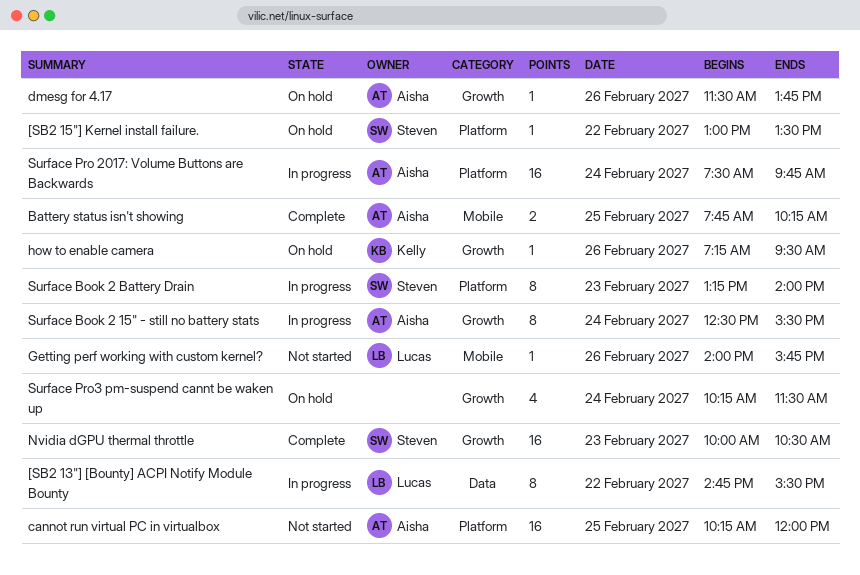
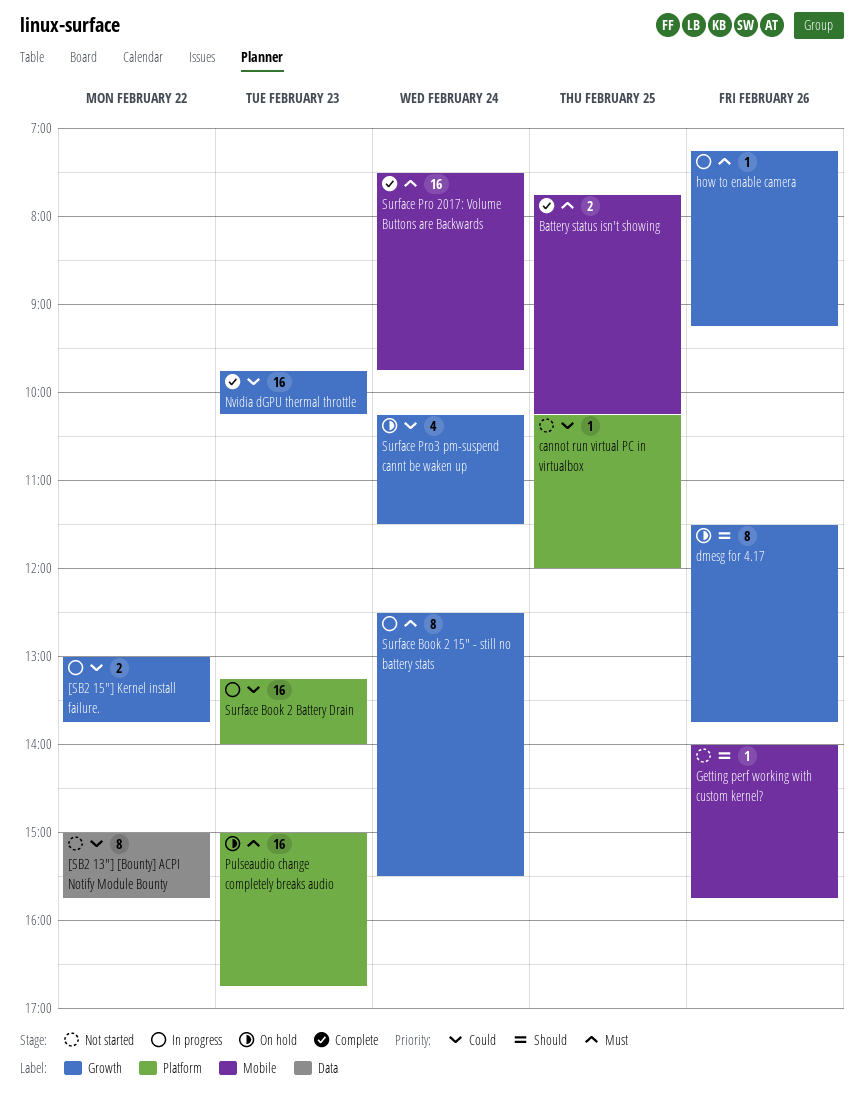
[SB2 13"] [Bounty] ACPI Notify Module Bounty, status: In progress -> Not started
[SB2 13"] [Bounty] ACPI Notify Module Bounty, begins: 14:45 -> 15:00
[SB2 13"] [Bounty] ACPI Notify Module Bounty, ends: 15:30 -> 15:45
[SB2 15"] Kernel install failure., status: On hold -> In progress
[SB2 15"] Kernel install failure., label: Platform -> Growth
[SB2 15"] Kernel install failure., estimate: 1 -> 2
[SB2 15"] Kernel install failure., ends: 13:30 -> 13:45
cannot run virtual PC in virtualbox, estimate: 16 -> 1
dmesg for 4.17, estimate: 1 -> 8
how to enable camera, status: On hold -> In progress
how to enable camera, ends: 09:30 -> 09:15
Nvidia dGPU thermal throttle, begins: 10:00 -> 09:45
Nvidia dGPU thermal throttle, ends: 10:30 -> 10:15
Pulseaudio change completely breaks audio: none -> present
Surface Book 2 Battery Drain, estimate: 8 -> 16
Surface Pro 2017: Volume Buttons are Backwards, status: In progress -> Complete
Surface Pro 2017: Volume Buttons are Backwards, label: Platform -> Mobile

